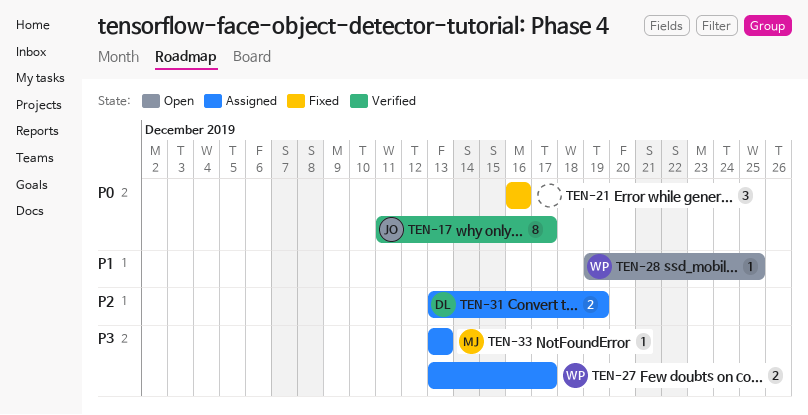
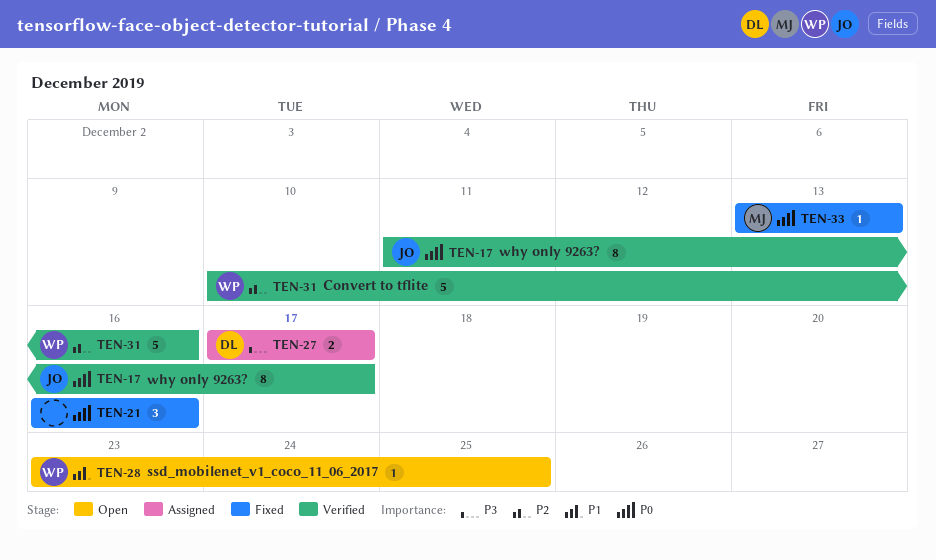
TEN-27, owner: WP -> DL
TEN-27, start: Dec 13 -> Dec 17
TEN-28, start: Dec 19 -> Dec 23
TEN-31, status: Assigned -> Verified
TEN-31, owner: DL -> WP
TEN-31, estimate: 2 -> 5
TEN-31, start: Dec 13 -> Dec 10
TEN-31, due: Dec 19 -> Dec 16
TEN-33, status: Assigned -> Fixed
TEN-33, priority: P3 -> P0

